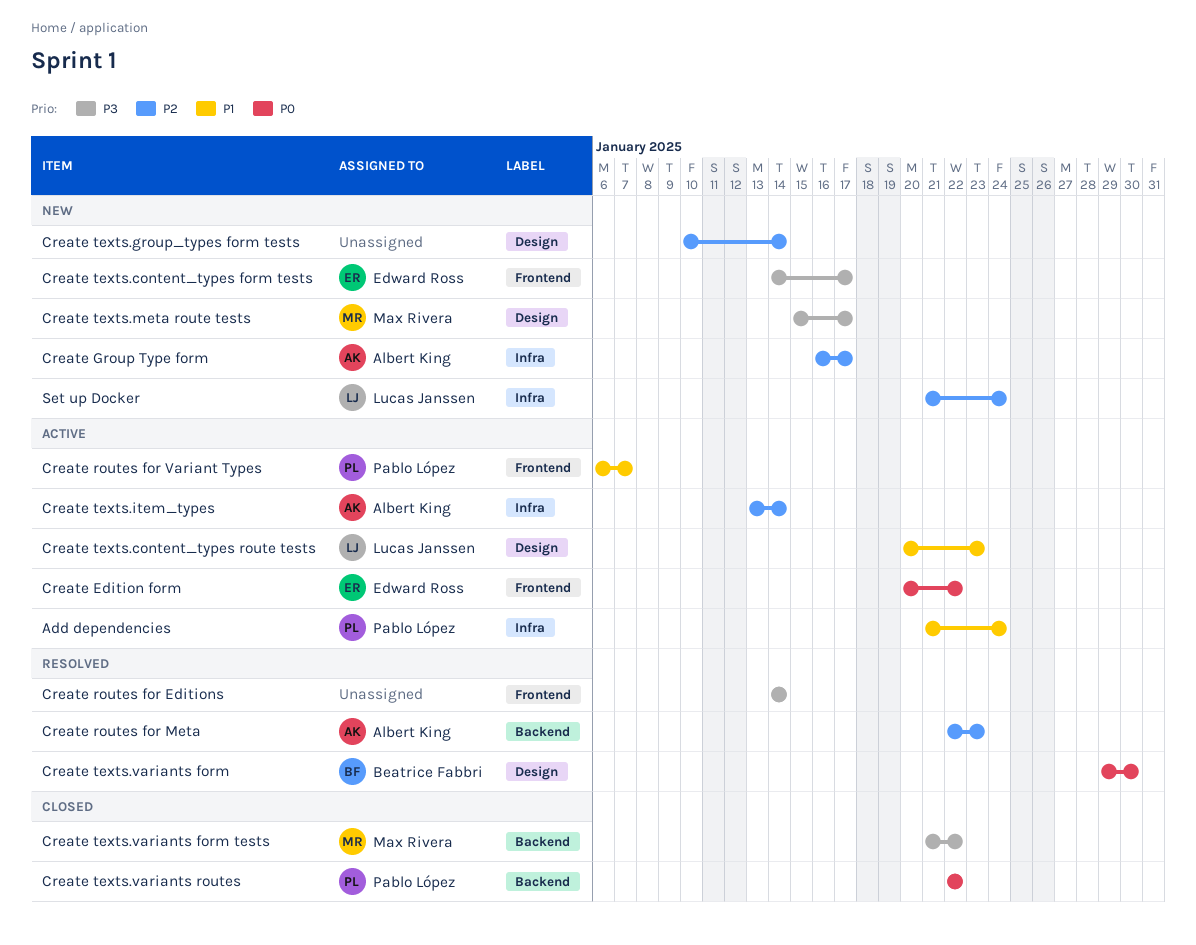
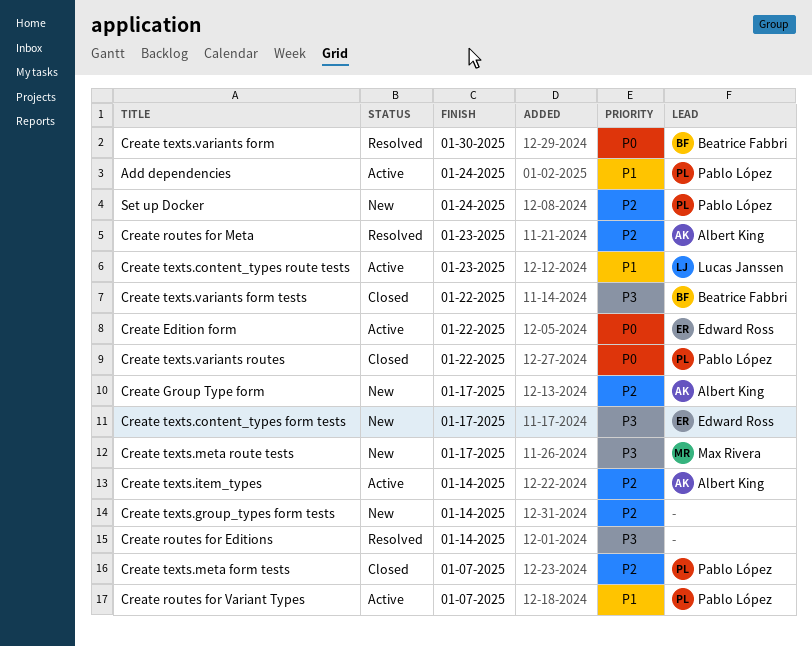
Create texts.meta form tests: none -> present
Create texts.variants form tests, owner: Max Rivera -> Beatrice Fabbri
Set up Docker, owner: Lucas Janssen -> Pablo López

